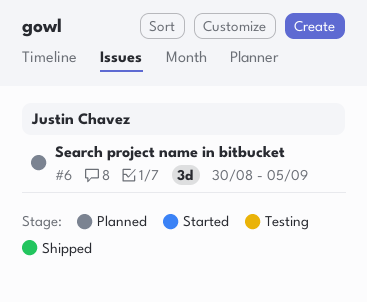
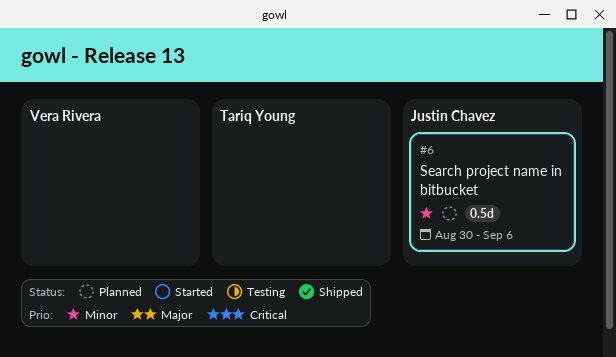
#6, estimate: 3d -> 0.5d
#6, due: Sep 5 -> Sep 6

